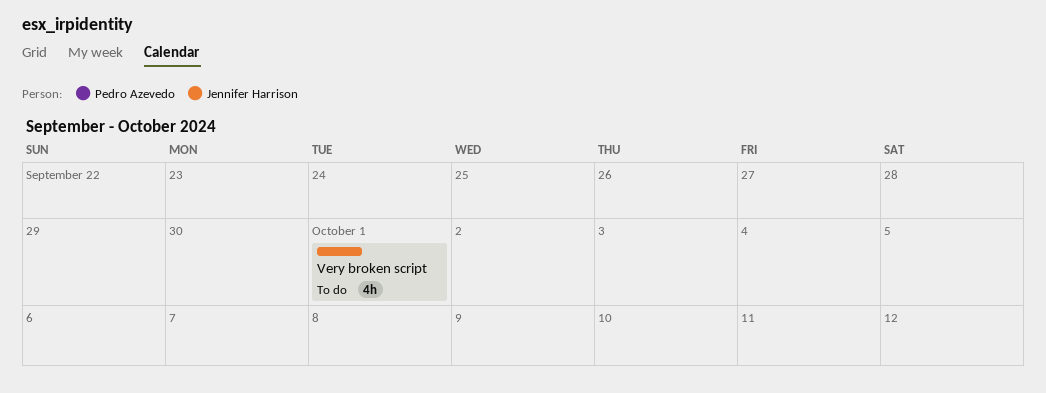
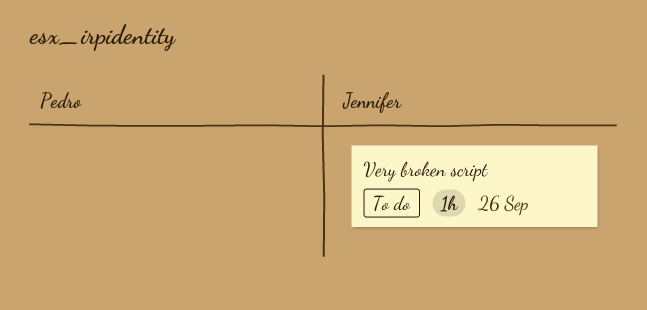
Very broken script, estimate: 4h -> 1h
Very broken script, due: Oct 1 -> Sep 26

